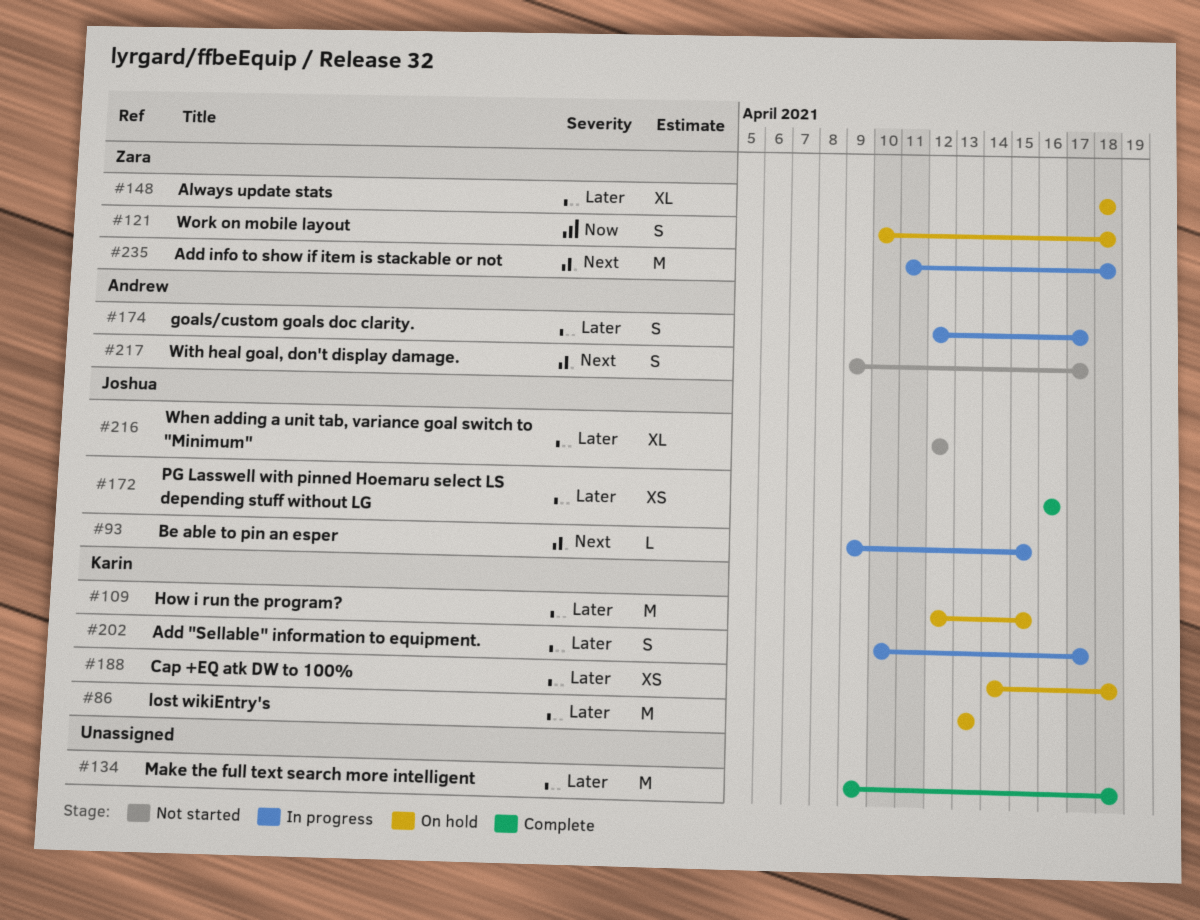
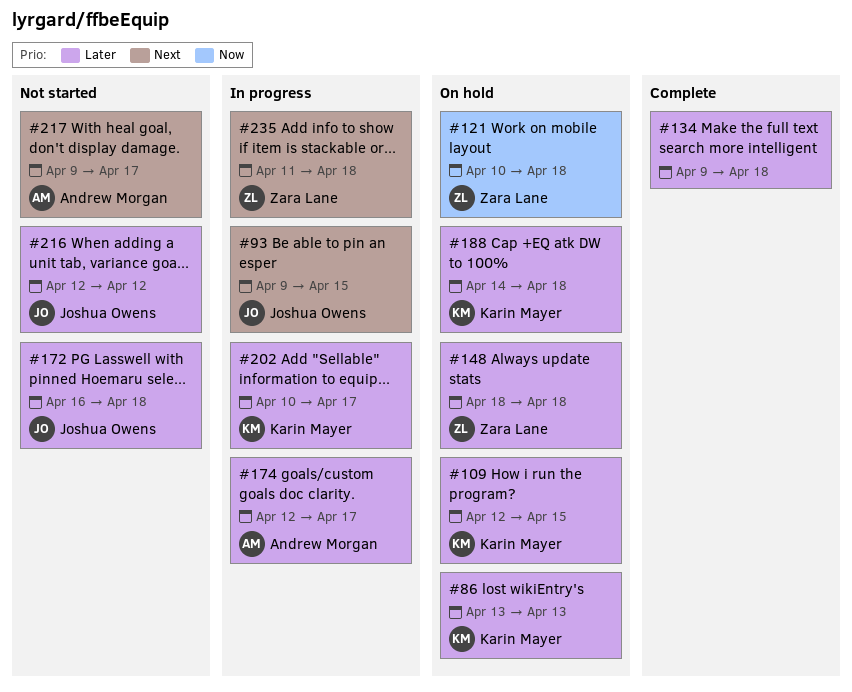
#172, status: Complete -> Not started
#172, due: Apr 16 -> Apr 18

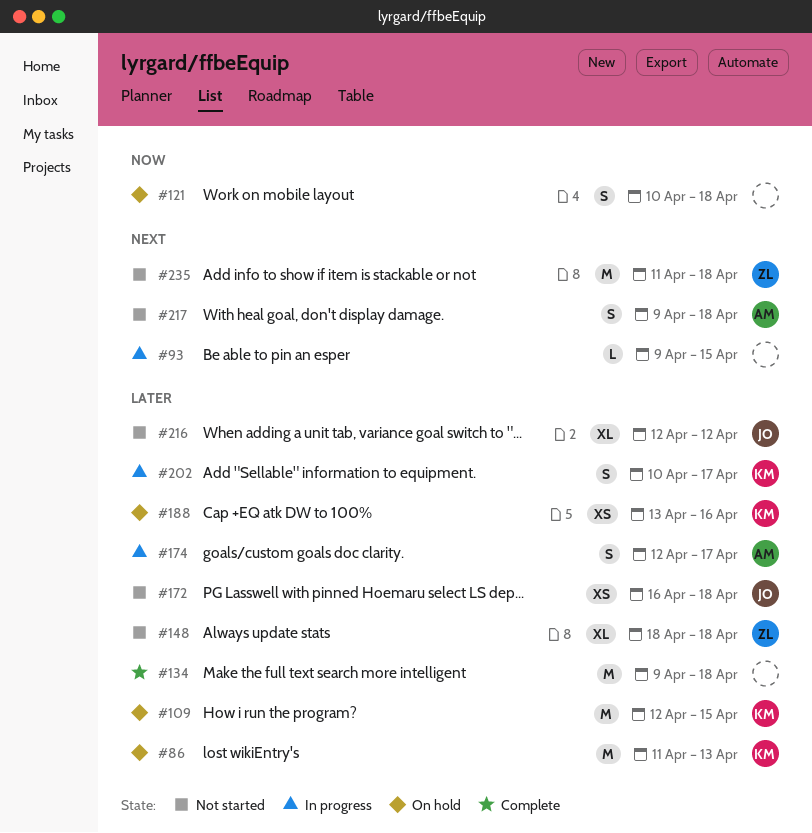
#86, start: Apr 13 -> Apr 11
#93, owner: Joshua Owens -> none
#121, owner: Zara Lane -> none
#148, status: On hold -> Not started
#188, start: Apr 14 -> Apr 13
#188, due: Apr 18 -> Apr 16
#217, due: Apr 17 -> Apr 18
#235, status: In progress -> Not started

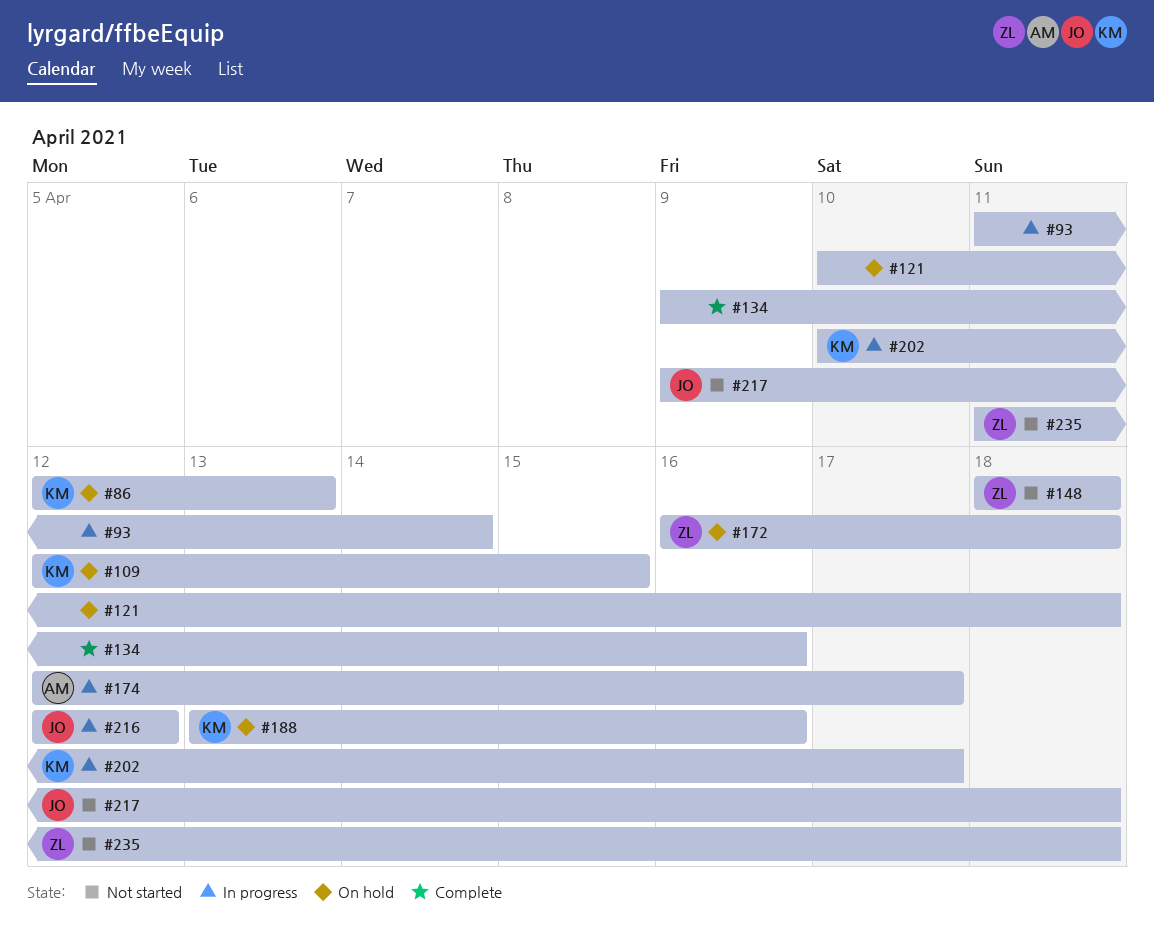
#86, start: Apr 11 -> Apr 12
#93, start: Apr 9 -> Apr 11
#93, due: Apr 15 -> Apr 14
#134, due: Apr 18 -> Apr 16
#172, status: Not started -> On hold
#172, owner: JO -> ZL
#216, status: Not started -> In progress
#217, owner: AM -> JO

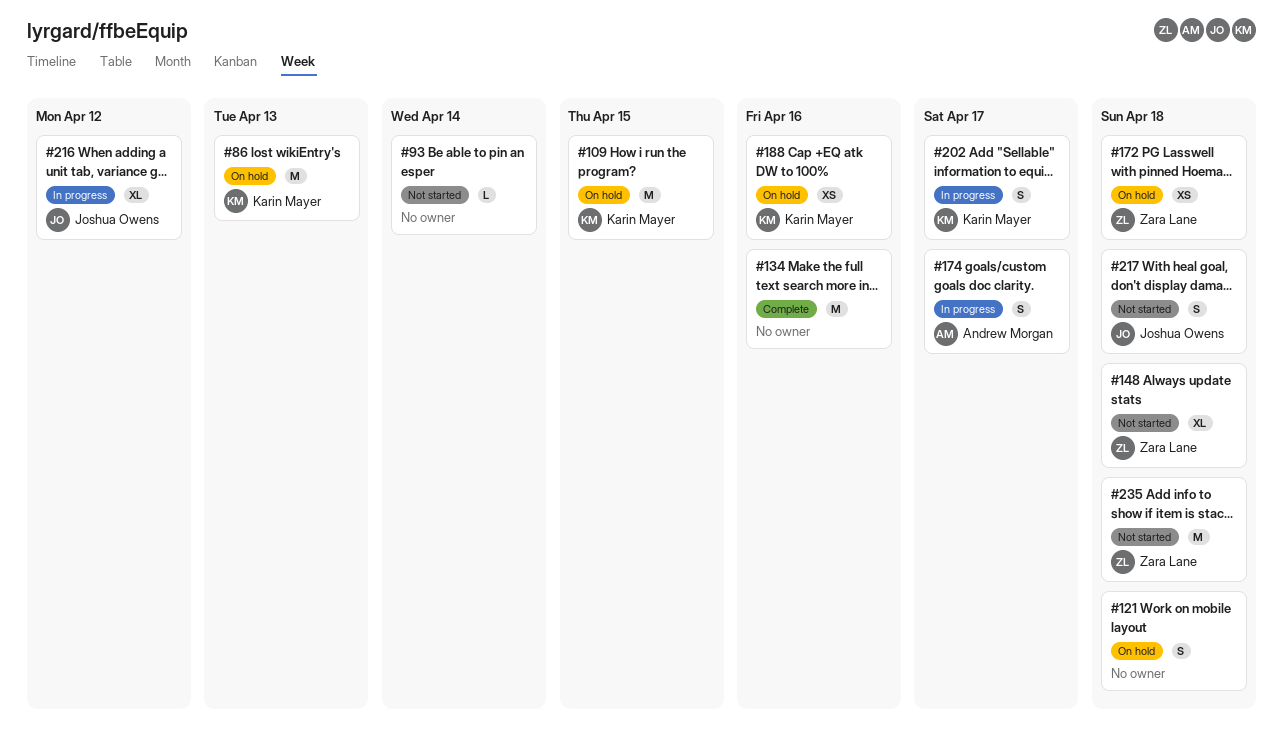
#93, status: In progress -> Not started

